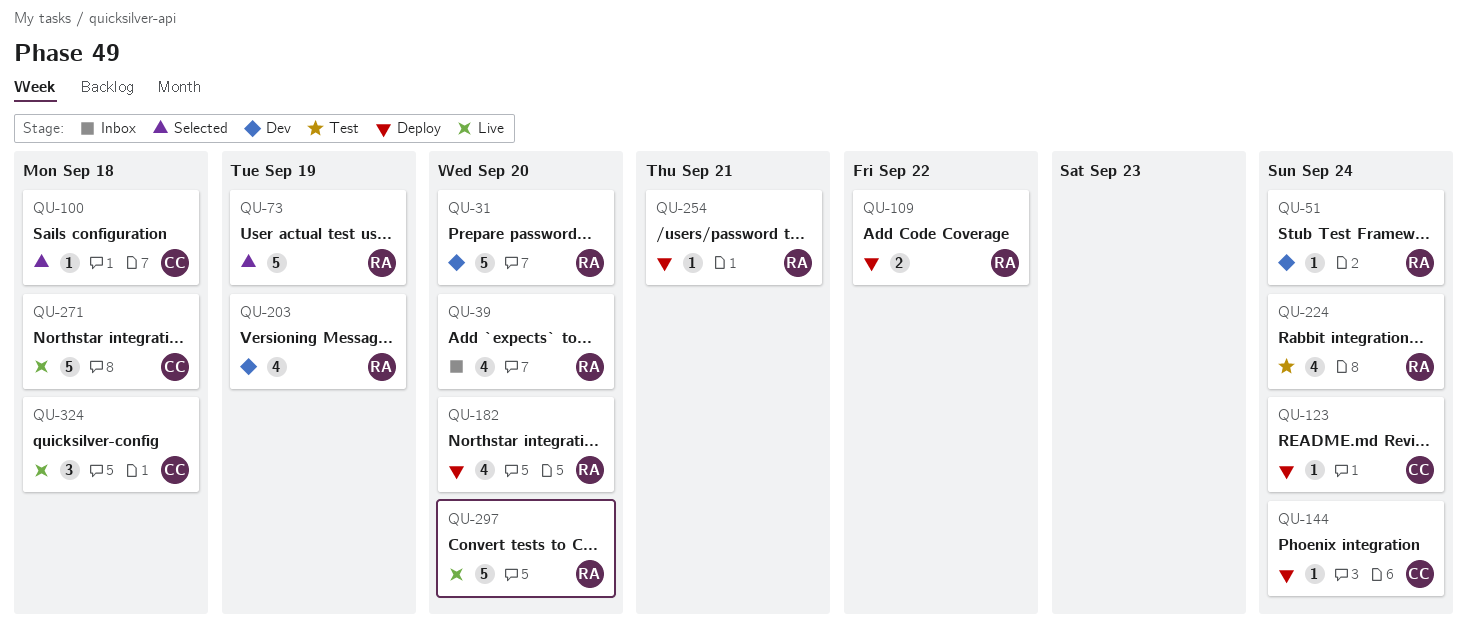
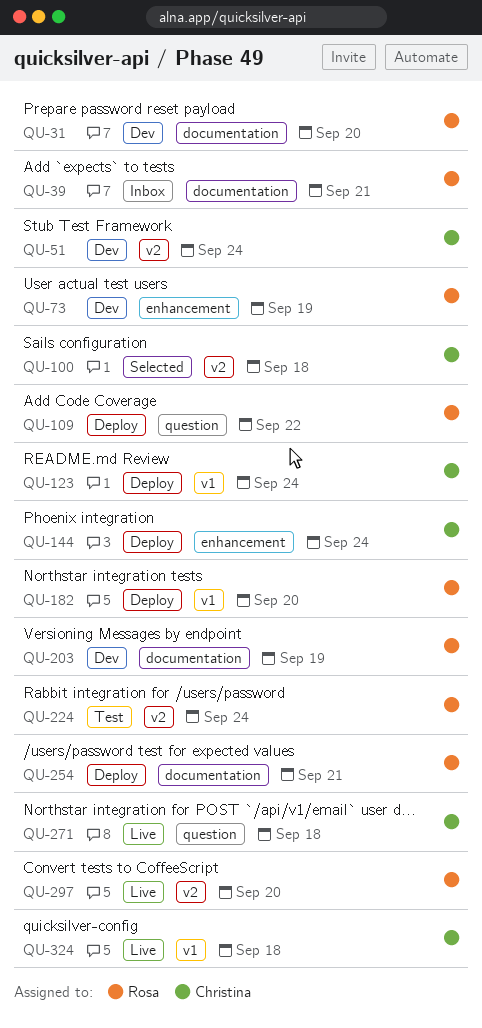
QU-39, due: Sep 20 -> Sep 21
QU-51, owner: Rosa -> Christina
QU-73, status: Selected -> Dev

